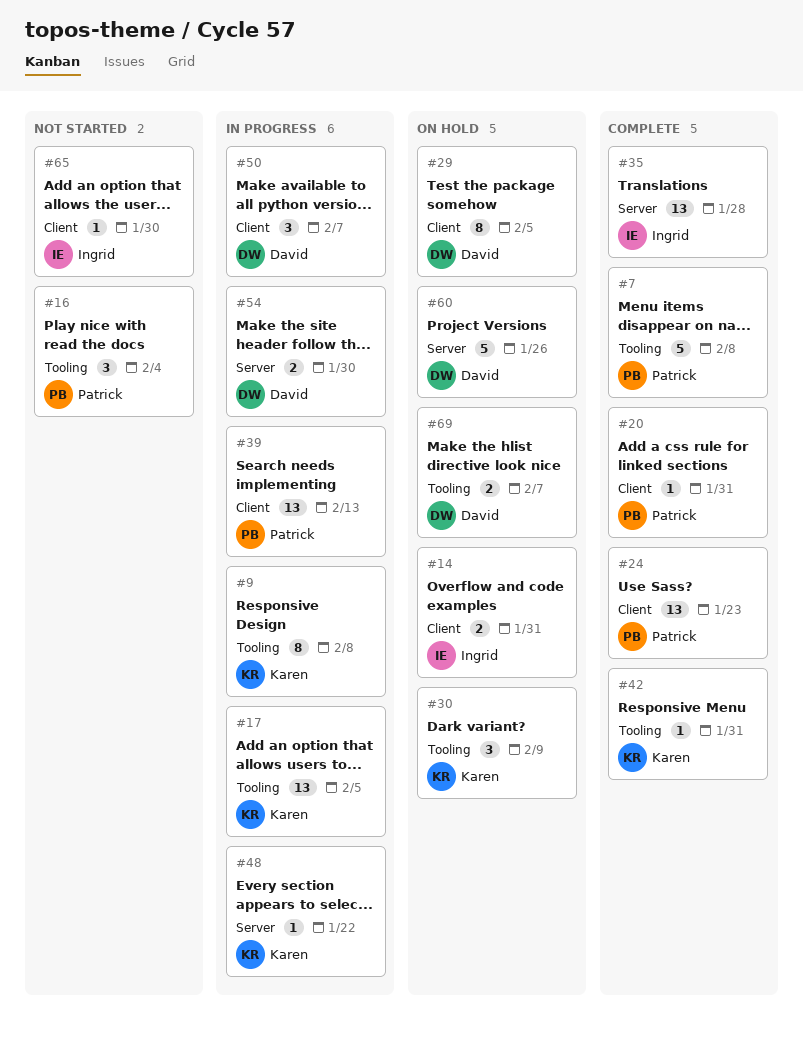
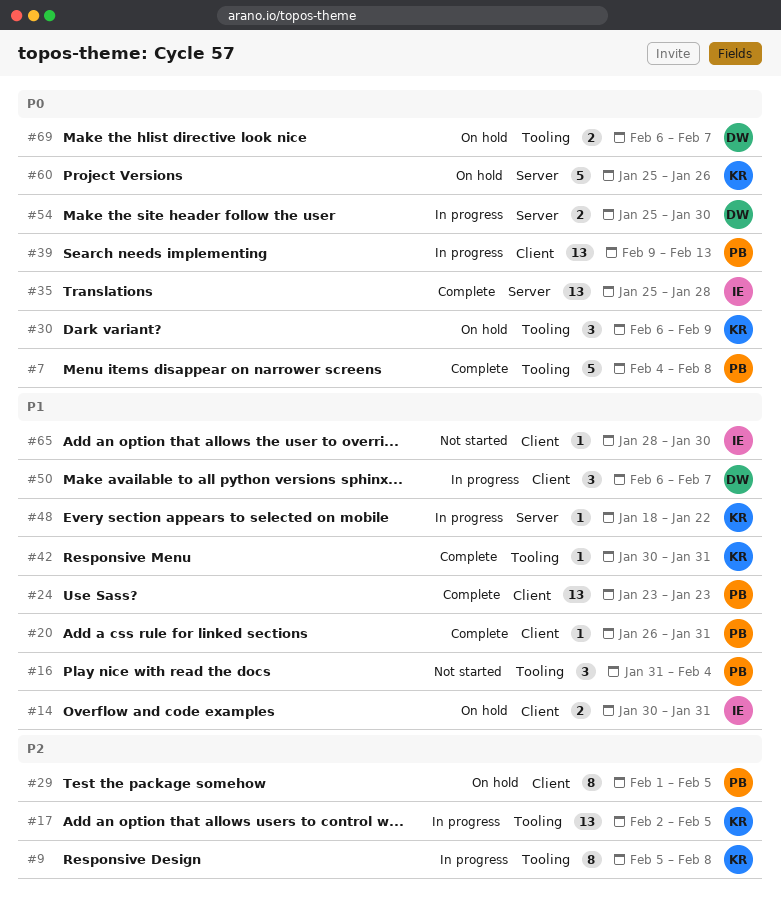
#29, owner: David -> Patrick
#60, owner: David -> Karen

